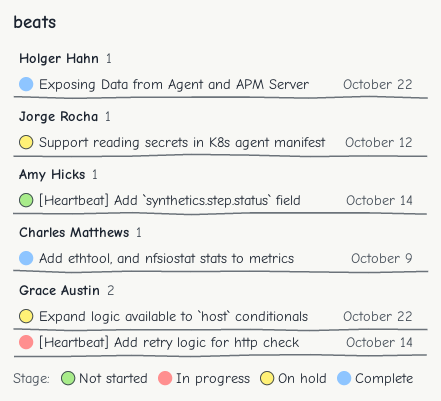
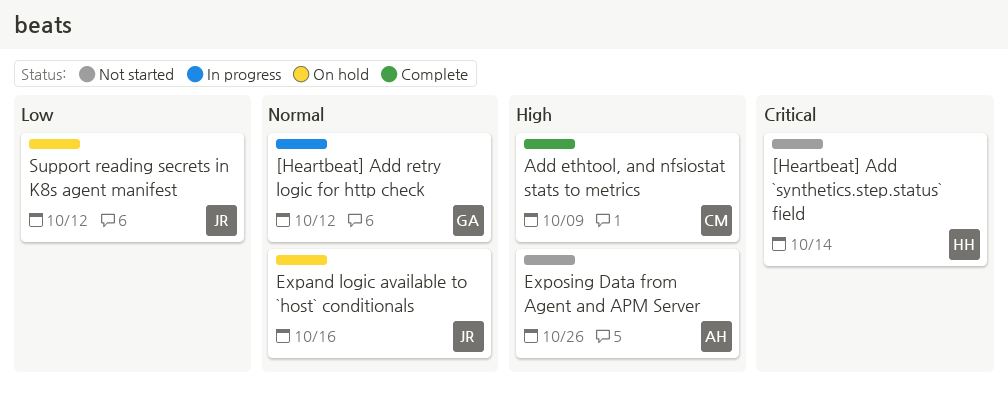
[Heartbeat] Add `synthetics.step.status` field, owner: Amy Hicks -> Holger Hahn
[Heartbeat] Add retry logic for http check, due: Oct 14 -> Oct 12
Expand logic available to `host` conditionals, owner: Grace Austin -> Jorge Rocha
Expand logic available to `host` conditionals, due: Oct 22 -> Oct 16
Exposing Data from Agent and APM Server, status: Complete -> Not started
Exposing Data from Agent and APM Server, owner: Holger Hahn -> Amy Hicks
Exposing Data from Agent and APM Server, due: Oct 22 -> Oct 26

